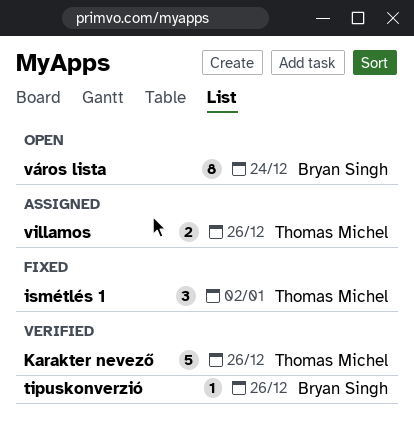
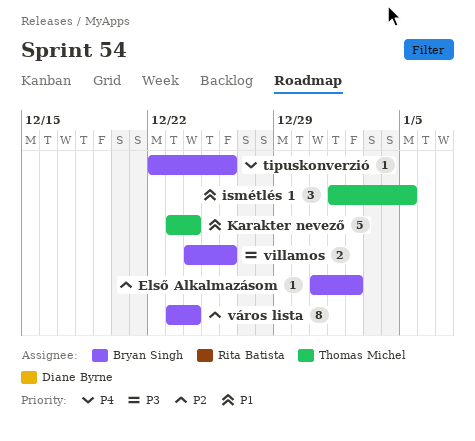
Első Alkalmazásom: none -> present
ismétlés 1, due: Jan 2 -> Jan 5
Karakter nevező, due: Dec 26 -> Dec 24
villamos, owner: Thomas Michel -> Bryan Singh

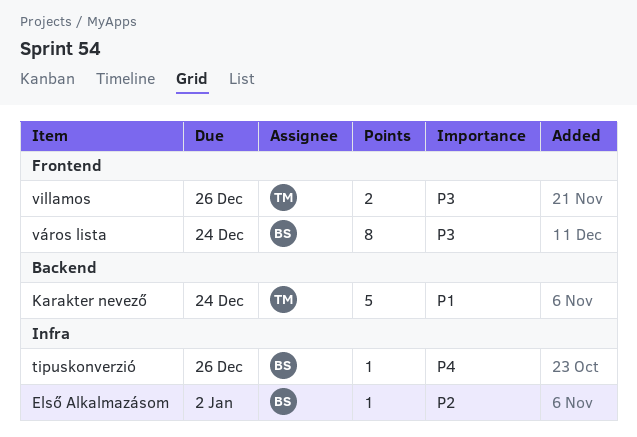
ismétlés 1: present -> none
villamos, owner: Bryan Singh -> Thomas Michel
város lista, priority: P2 -> P3

